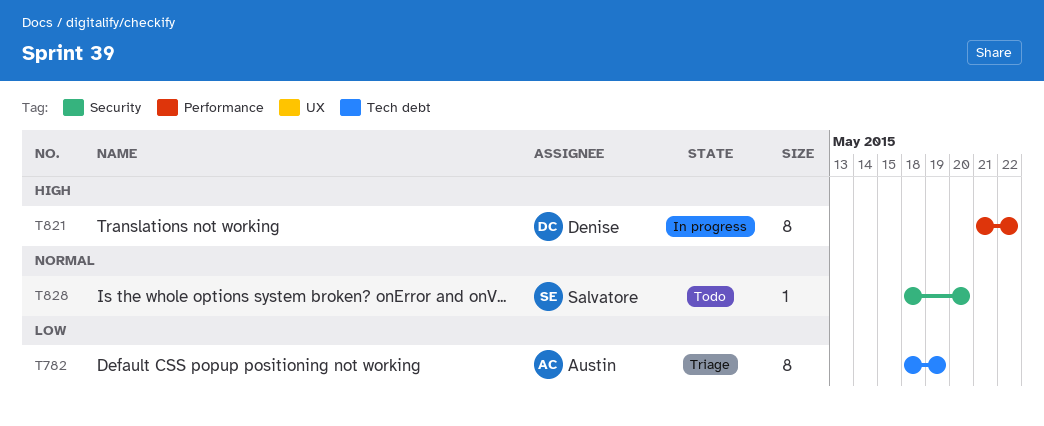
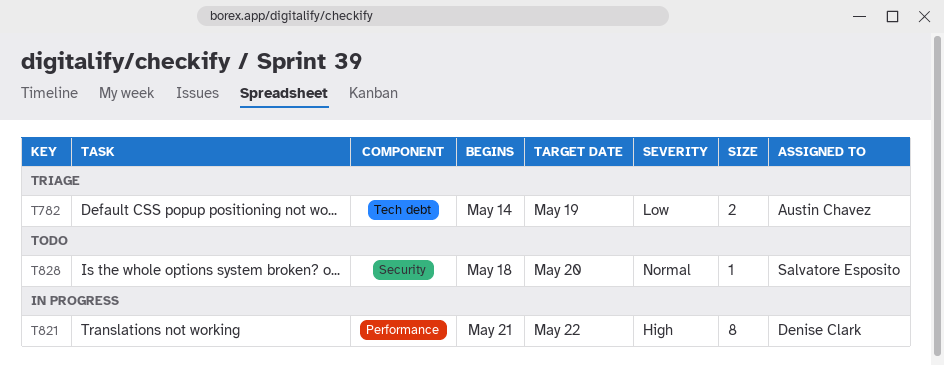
T782, estimate: 8 -> 2
T782, start: May 18 -> May 14

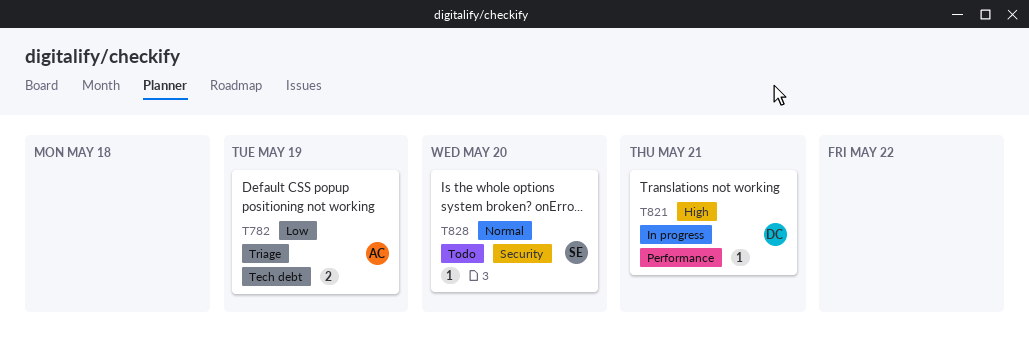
T821, estimate: 8 -> 1
T821, due: May 22 -> May 21

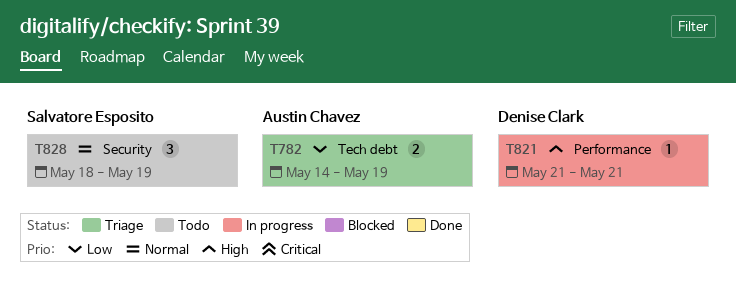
T828, estimate: 1 -> 3
T828, due: May 20 -> May 19

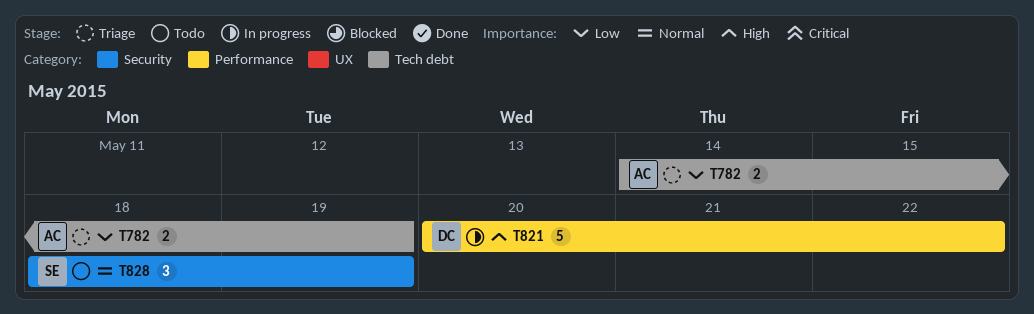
T821, estimate: 1 -> 5
T821, start: May 21 -> May 20
T821, due: May 21 -> May 22

